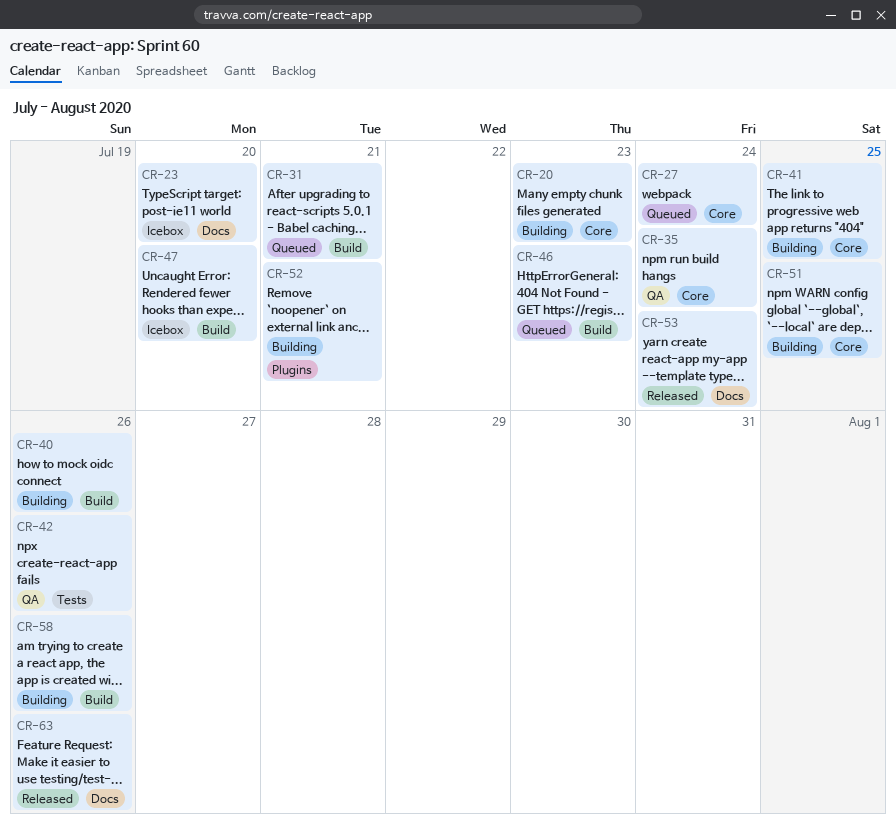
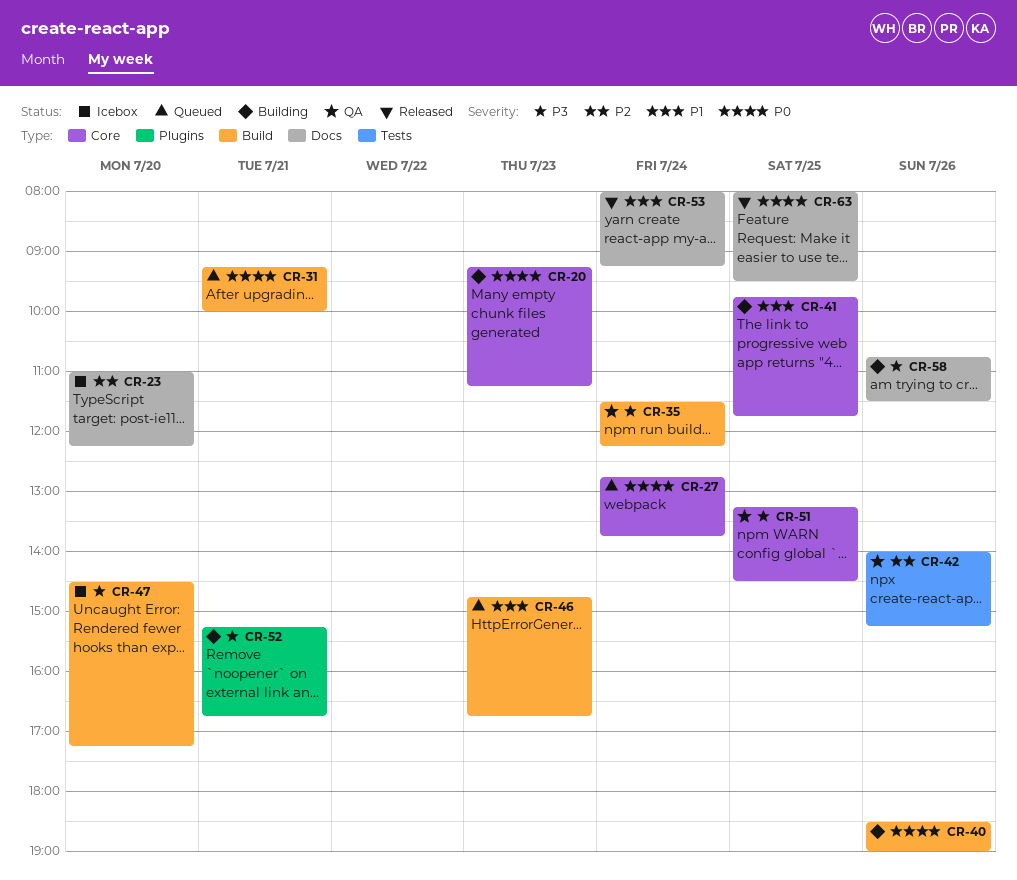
CR-35, label: Core -> Build
CR-51, status: Building -> QA
CR-58, label: Build -> Docs
CR-63, day: Jul 26 -> Jul 25

